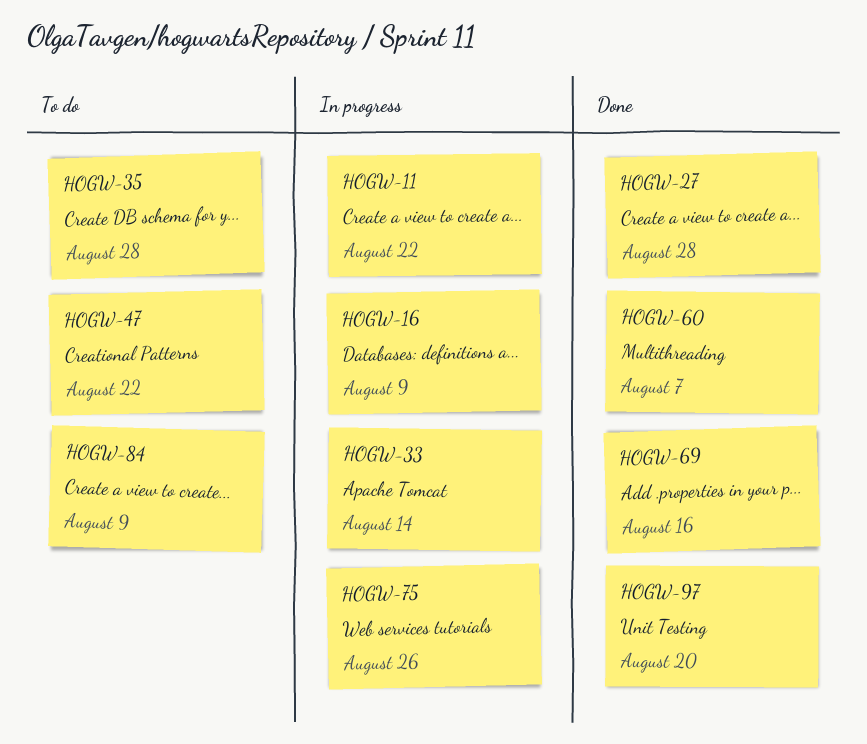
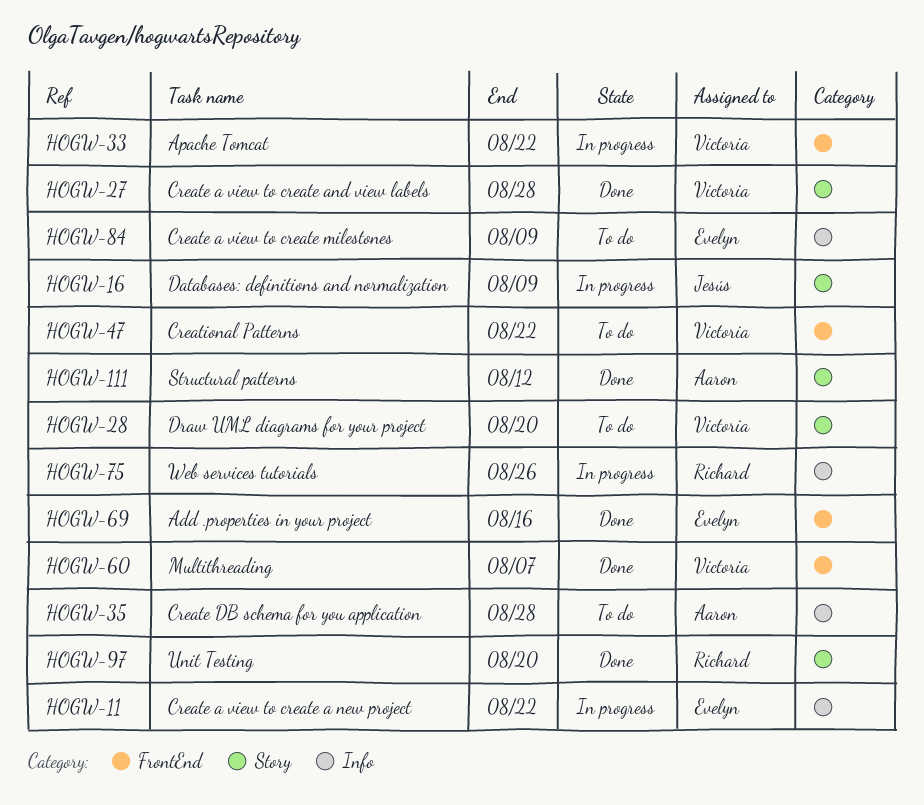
HOGW-28: none -> present
HOGW-33, due: Aug 14 -> Aug 22
HOGW-111: none -> present

